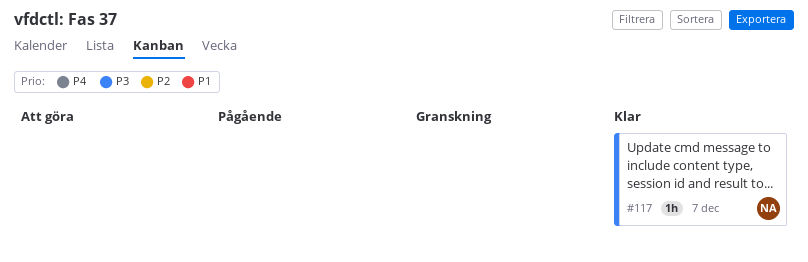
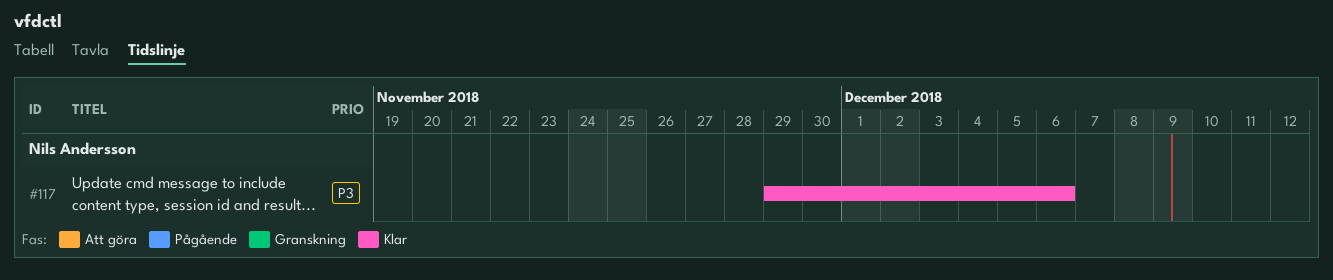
#117, due: Dec 7 -> Dec 6

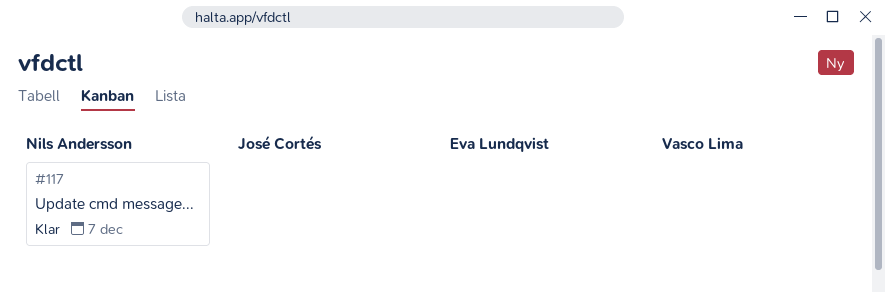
#117, due: Dec 6 -> Dec 7

